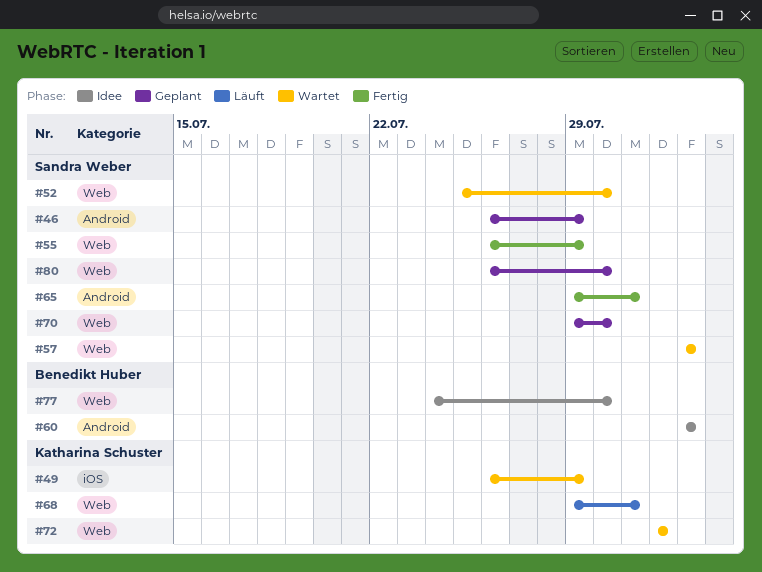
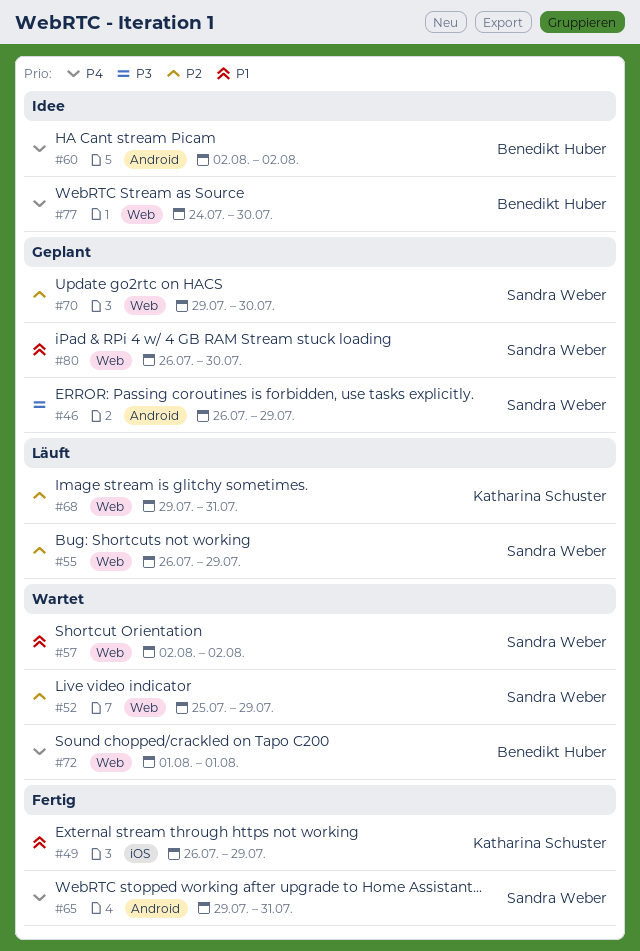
#49, status: Wartet -> Fertig
#52, due: Jul 30 -> Jul 29
#55, status: Fertig -> Läuft
#72, owner: Katharina Schuster -> Benedikt Huber

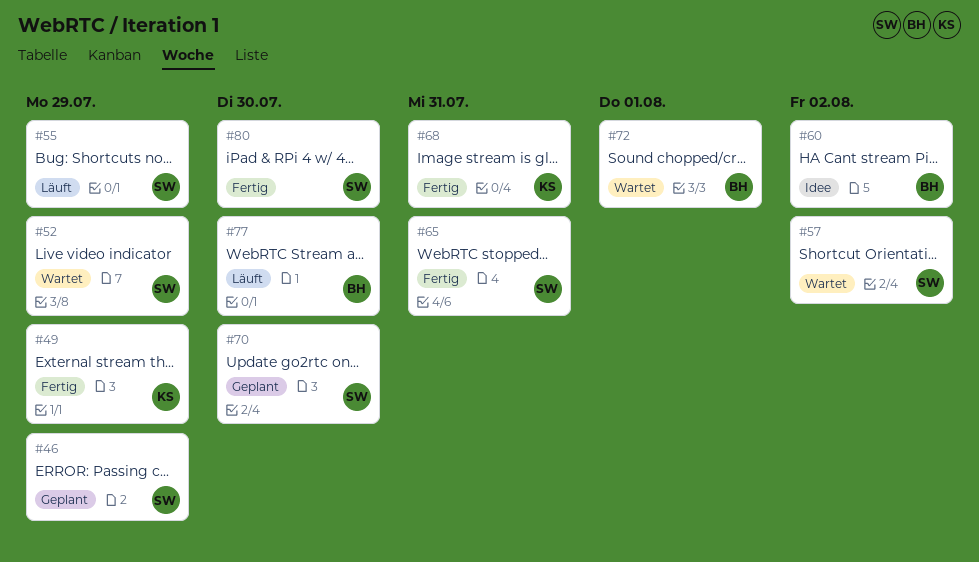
#68, status: Läuft -> Fertig
#77, status: Idee -> Läuft
#80, status: Geplant -> Fertig

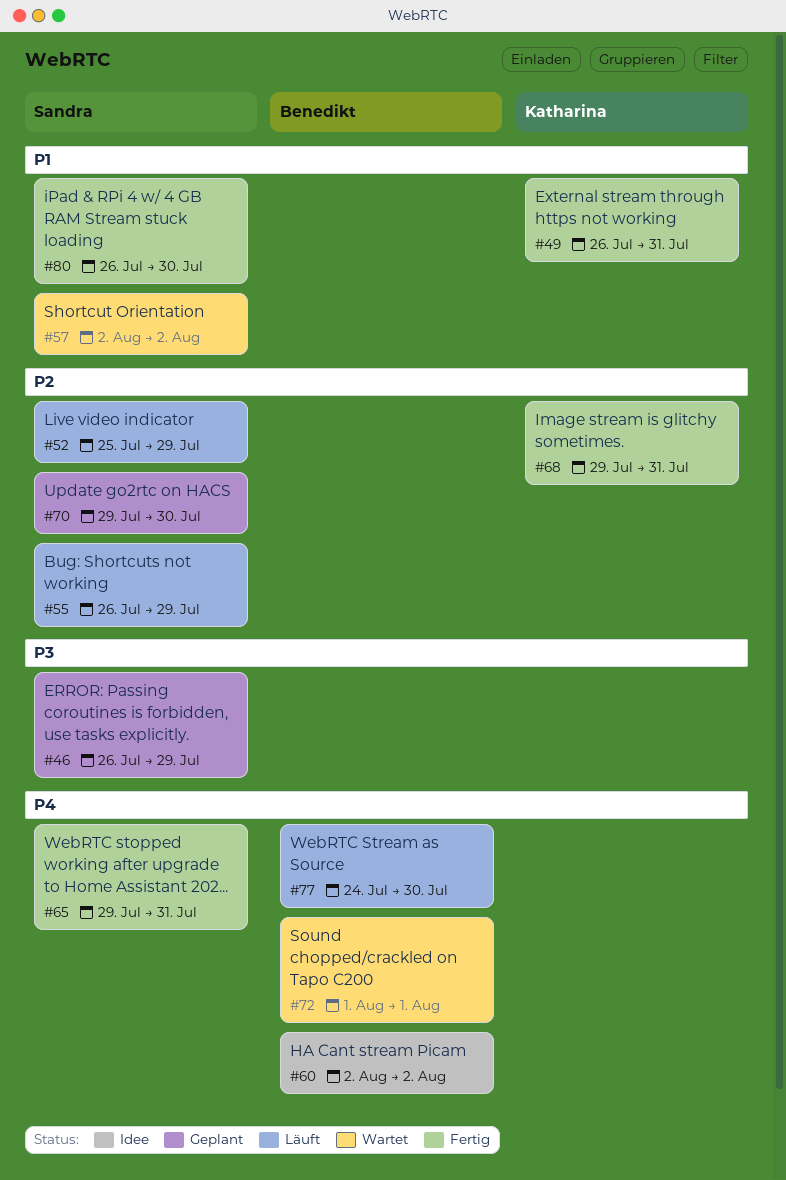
#49, due: Jul 29 -> Jul 31
#52, status: Wartet -> Läuft

